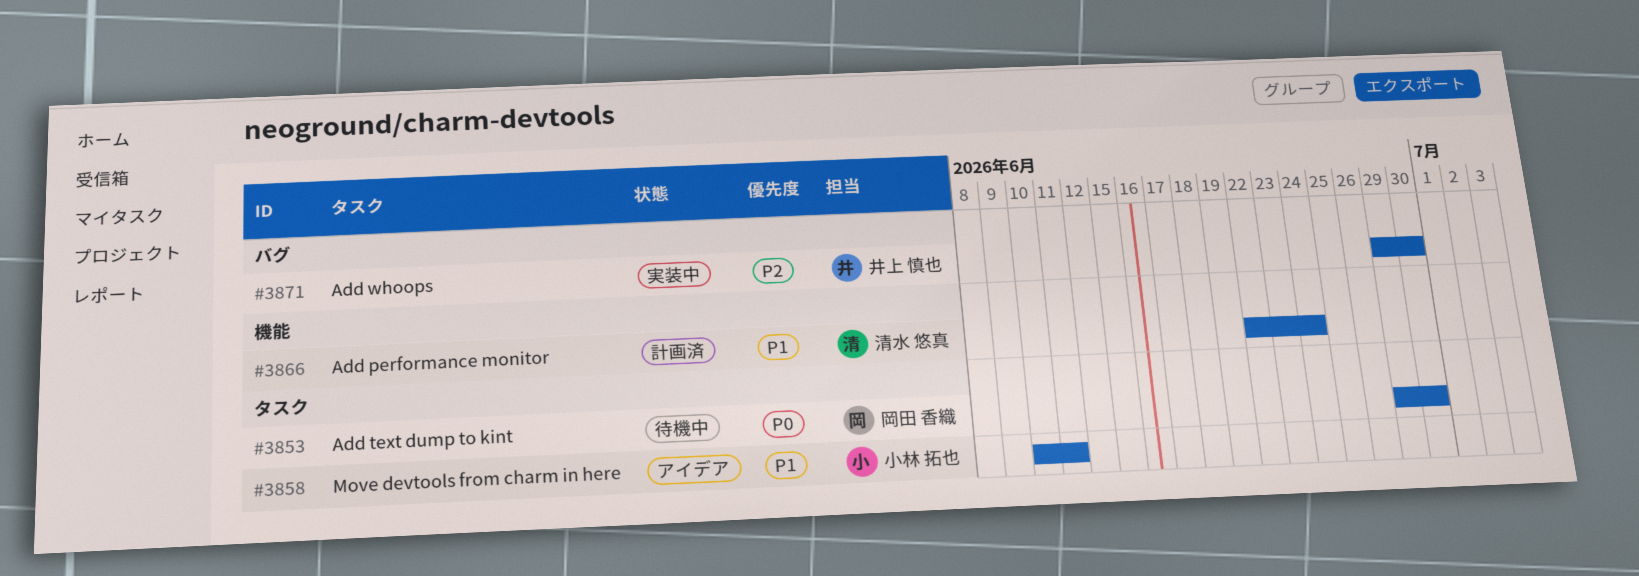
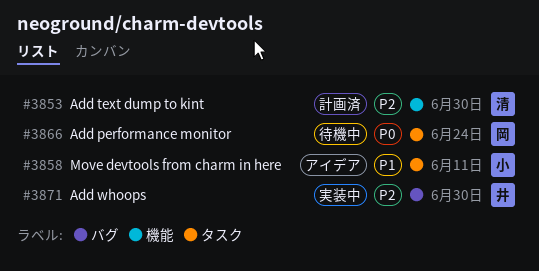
#3853, status: 待機中 -> 計画済
#3853, owner: 岡田 香織 -> 清水 悠真
#3853, priority: P0 -> P2
#3853, label: タスク -> 機能
#3866, status: 計画済 -> 待機中
#3866, owner: 清水 悠真 -> 岡田 香織
#3866, priority: P1 -> P0
#3866, label: 機能 -> タスク

